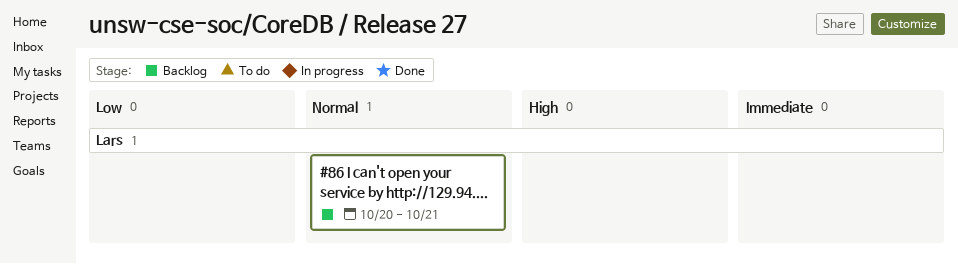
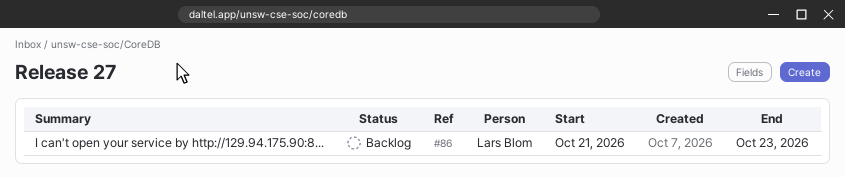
#86, start: Oct 20 -> Oct 21
#86, due: Oct 21 -> Oct 23

